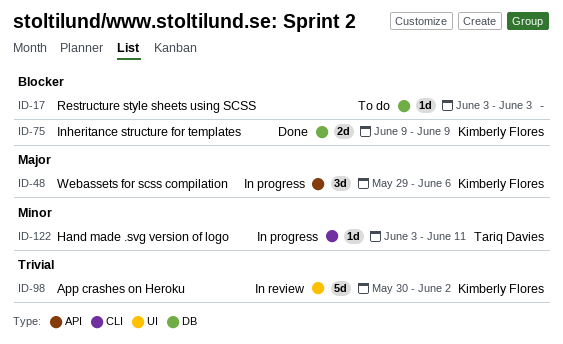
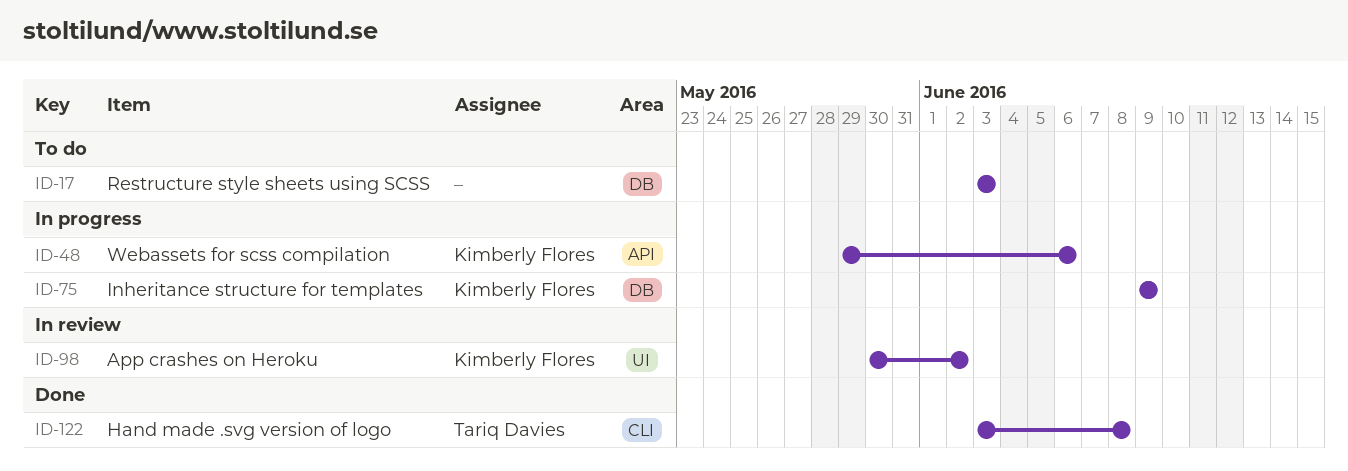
ID-75, status: Done -> In progress
ID-122, status: In progress -> Done
ID-122, due: Jun 11 -> Jun 8

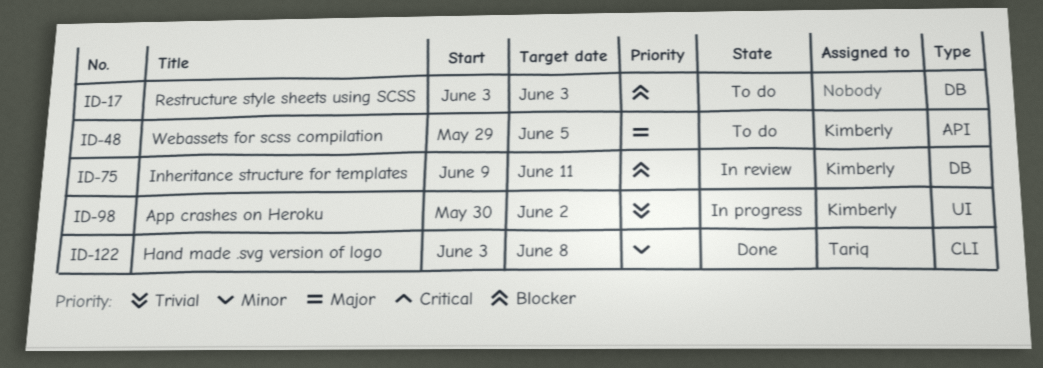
ID-48, status: In progress -> To do
ID-48, due: Jun 6 -> Jun 5
ID-75, status: In progress -> In review
ID-75, due: Jun 9 -> Jun 11
ID-98, status: In review -> In progress

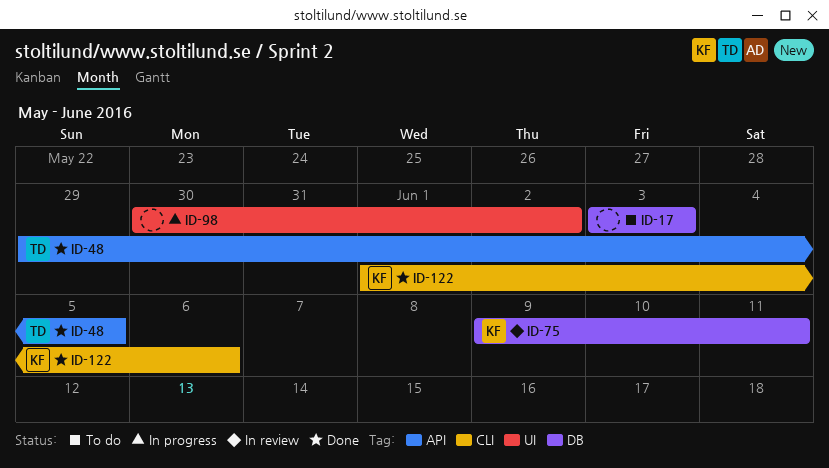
ID-48, status: To do -> Done
ID-48, owner: Kimberly -> Tariq
ID-98, owner: Kimberly -> none
ID-122, owner: Tariq -> Kimberly
ID-122, start: Jun 3 -> Jun 1
ID-122, due: Jun 8 -> Jun 6

